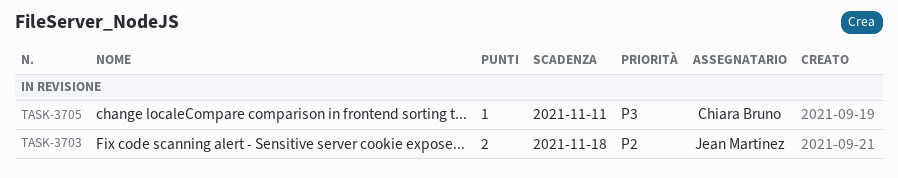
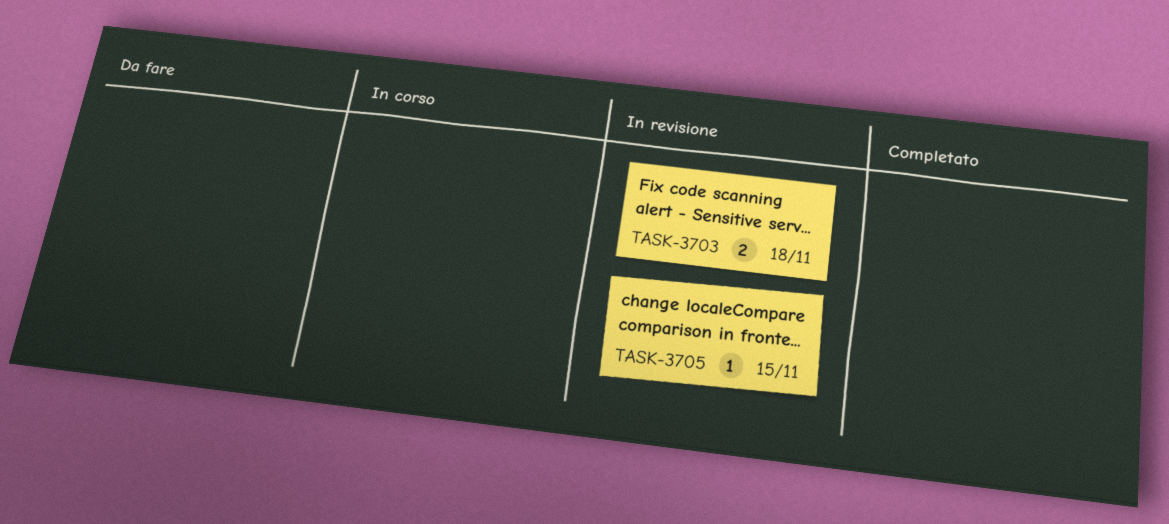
TASK-3705, due: Nov 11 -> Nov 15

